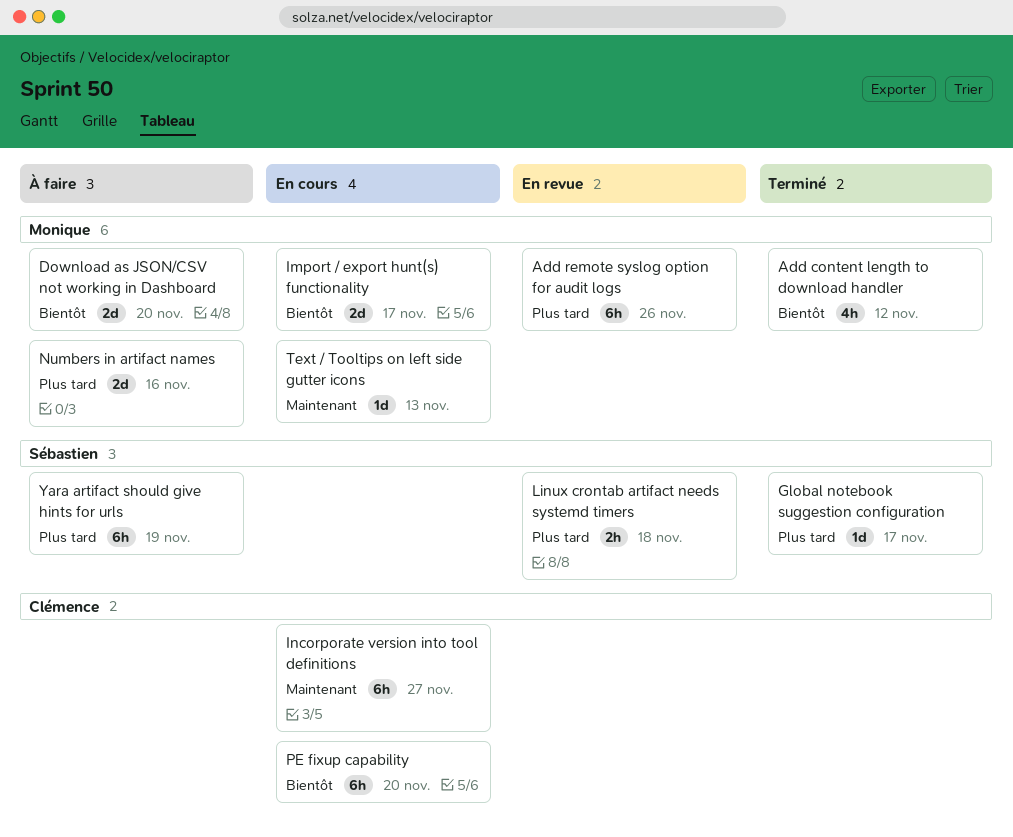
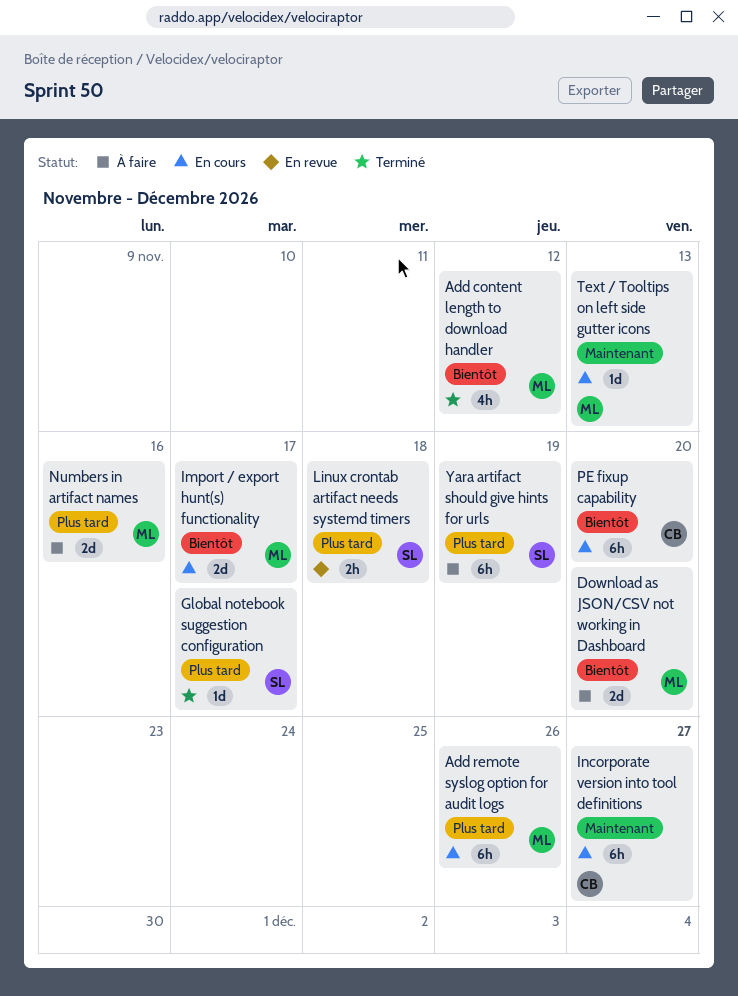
Add remote syslog option for audit logs, status: En revue -> En cours

